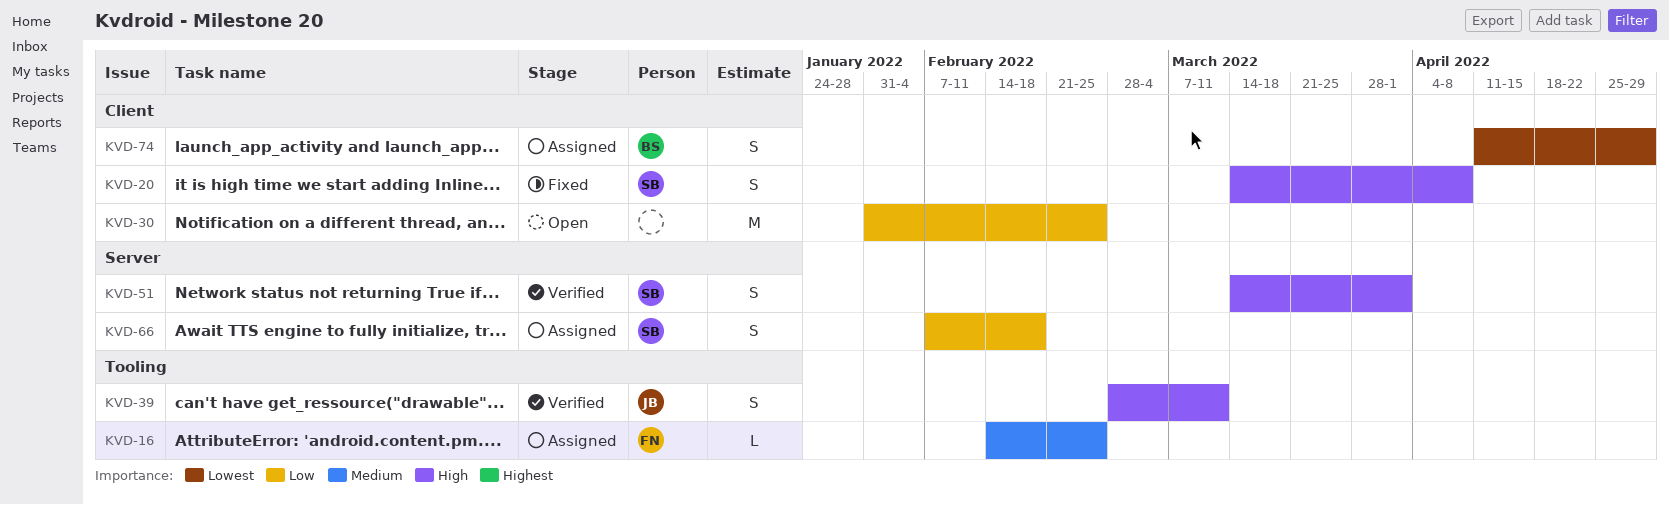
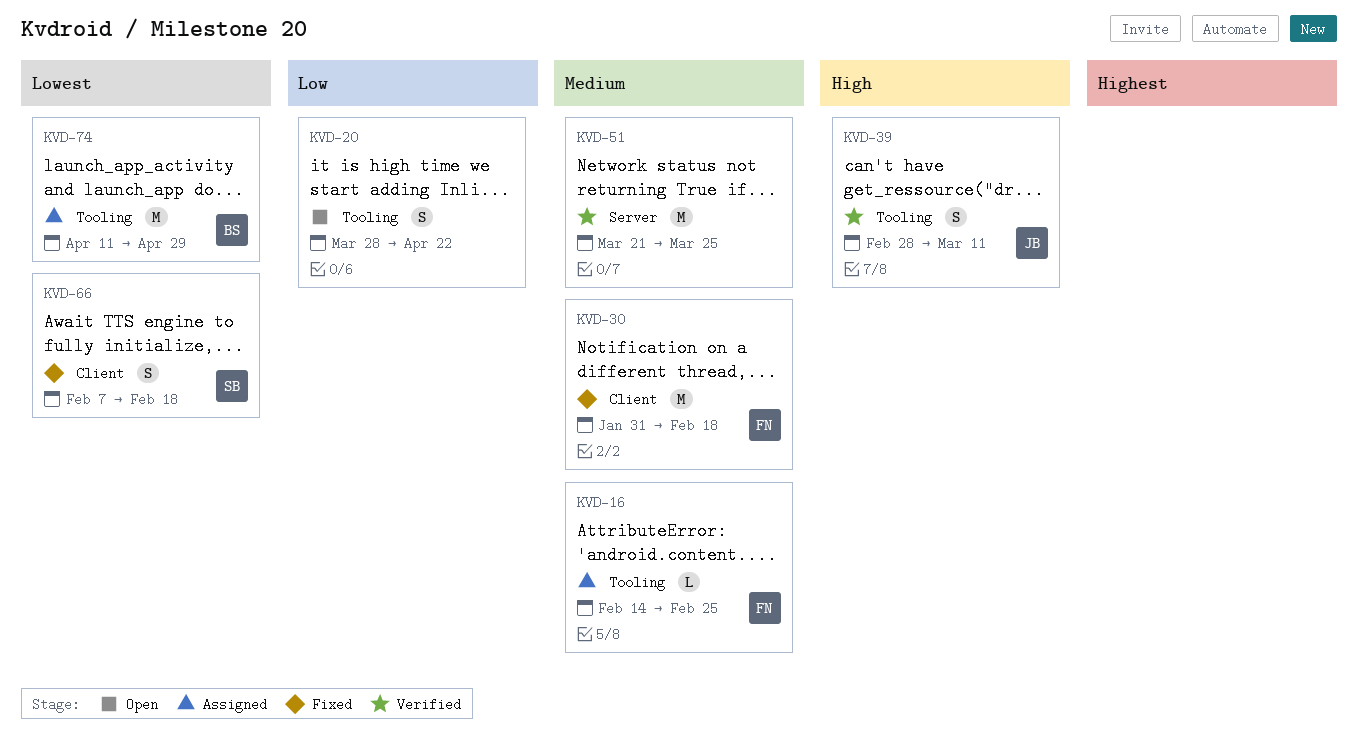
KVD-20, status: Fixed -> Open
KVD-20, owner: SB -> none
KVD-20, priority: High -> Low
KVD-20, label: Client -> Tooling
KVD-20, start: Mar 14 -> Mar 28
KVD-20, due: Apr 8 -> Apr 22
KVD-30, status: Open -> Fixed
KVD-30, owner: none -> FN
KVD-30, priority: Low -> Medium
KVD-30, due: Feb 25 -> Feb 18
KVD-51, owner: SB -> none
KVD-51, priority: High -> Medium
KVD-51, estimate: S -> M
KVD-51, start: Mar 14 -> Mar 21
KVD-51, due: Apr 1 -> Mar 25
KVD-66, status: Assigned -> Fixed
KVD-66, priority: Low -> Lowest
KVD-66, label: Server -> Client
KVD-74, label: Client -> Tooling
KVD-74, estimate: S -> M

